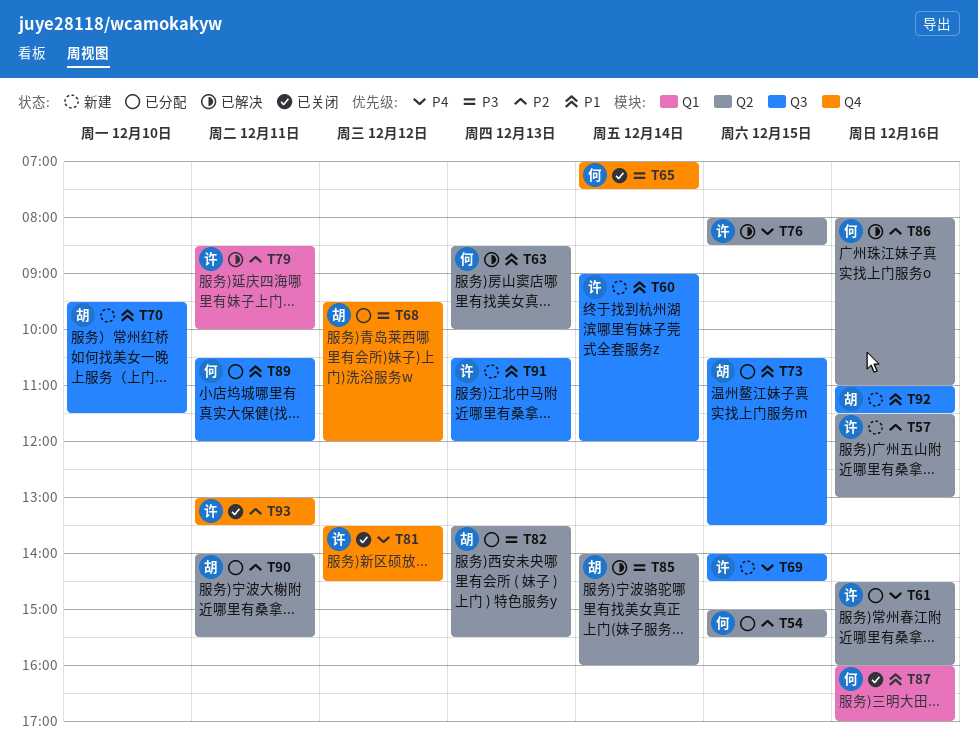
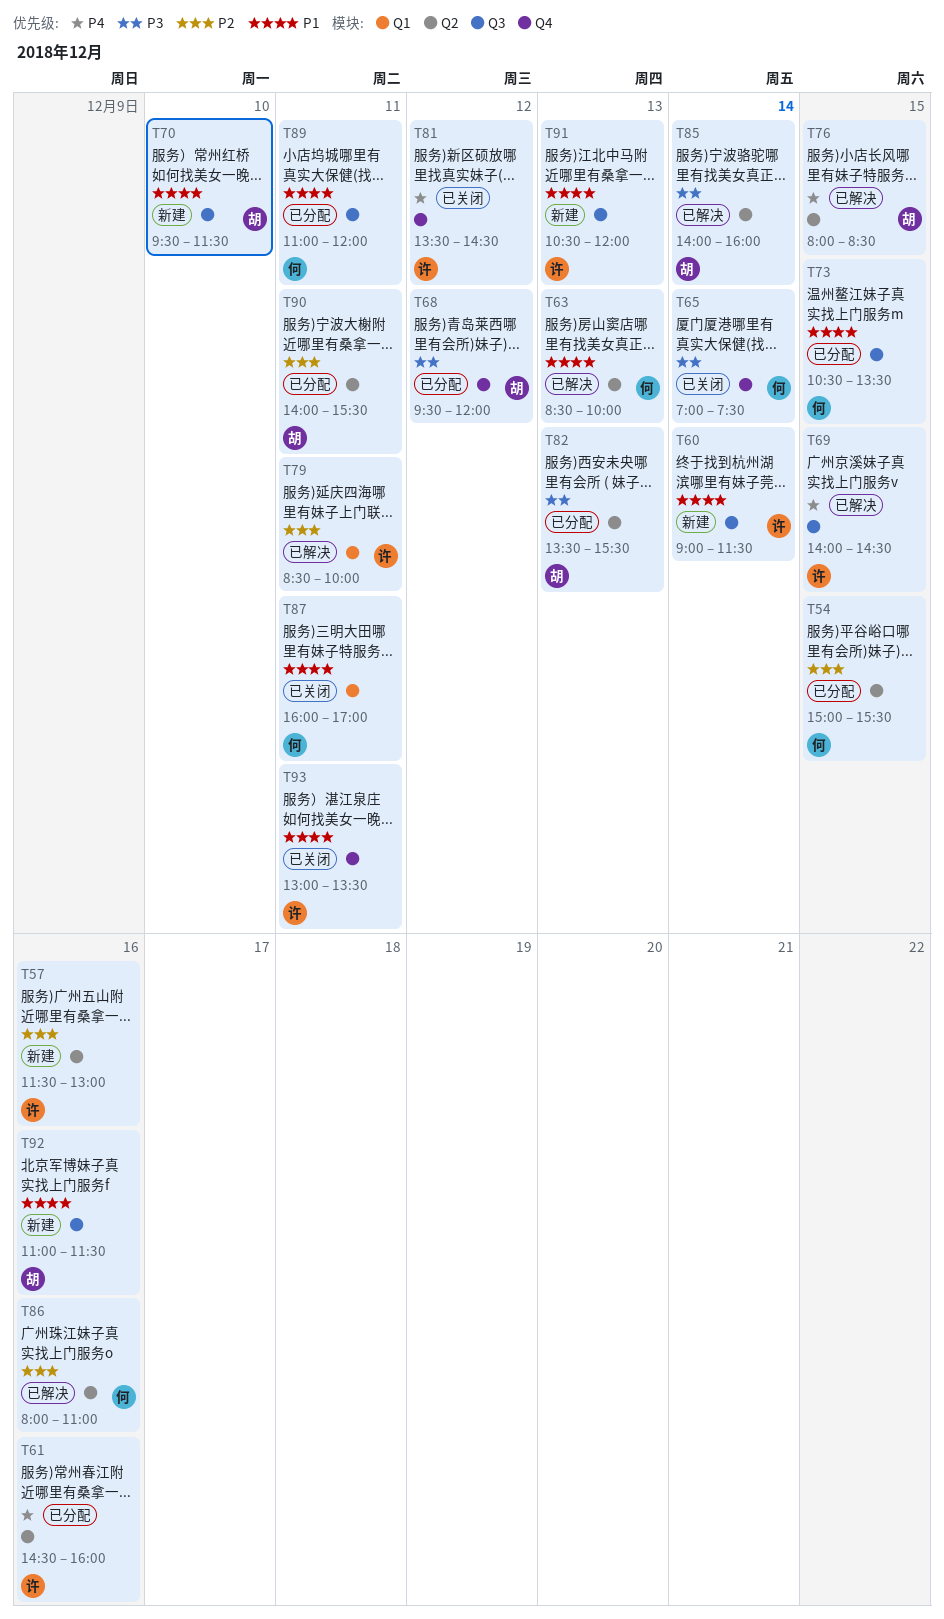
T60, ends: 12:00 -> 11:30
T69, status: 新建 -> 已解决
T73, owner: 胡 -> 何
T76, owner: 许 -> 胡
T87, day: Dec 16 -> Dec 11
T89, begins: 10:30 -> 11:00
T93, priority: P2 -> P1

